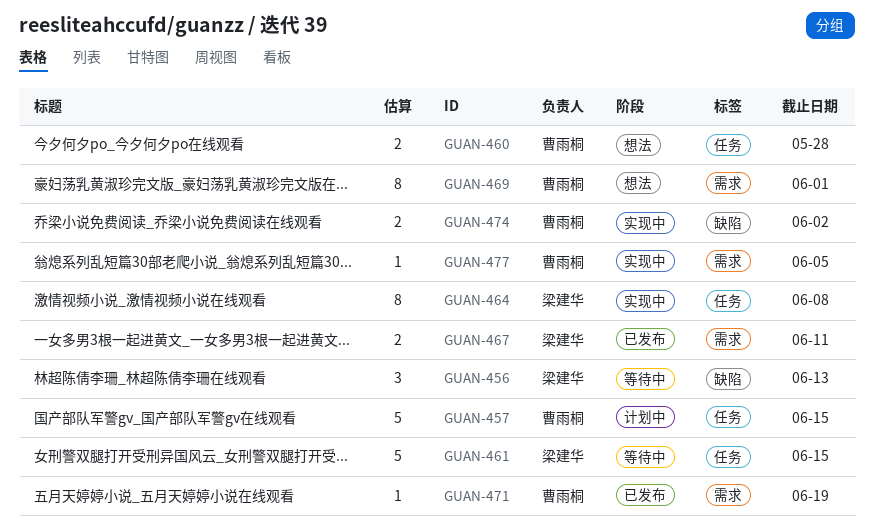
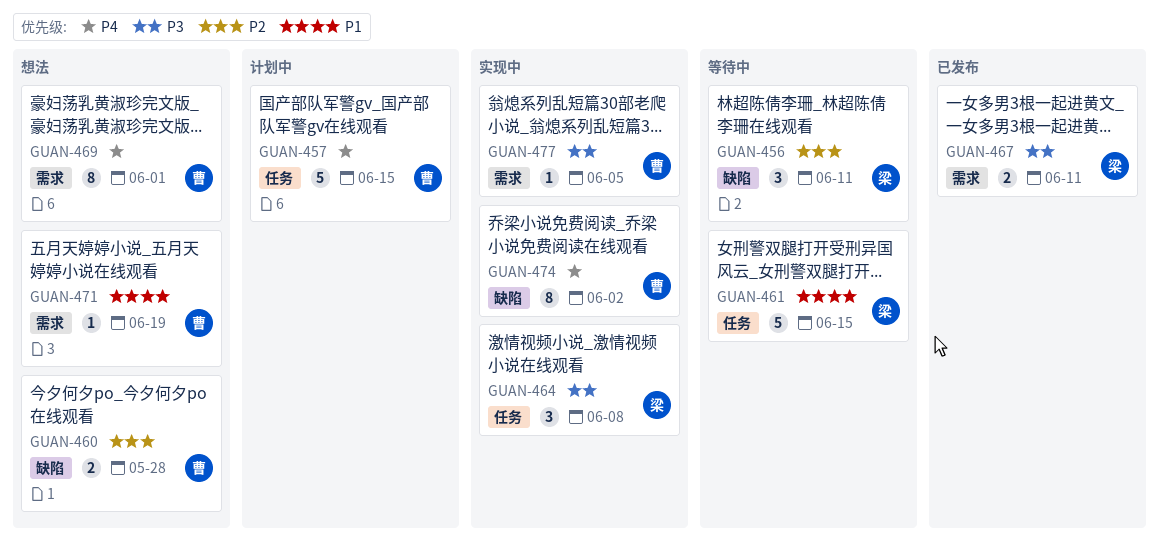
GUAN-456, due: Jun 13 -> Jun 11
GUAN-460, label: 任务 -> 缺陷
GUAN-464, estimate: 8 -> 3
GUAN-471, status: 已发布 -> 想法
GUAN-474, estimate: 2 -> 8

